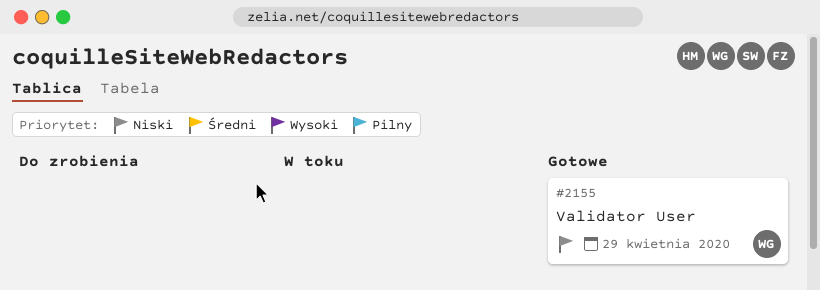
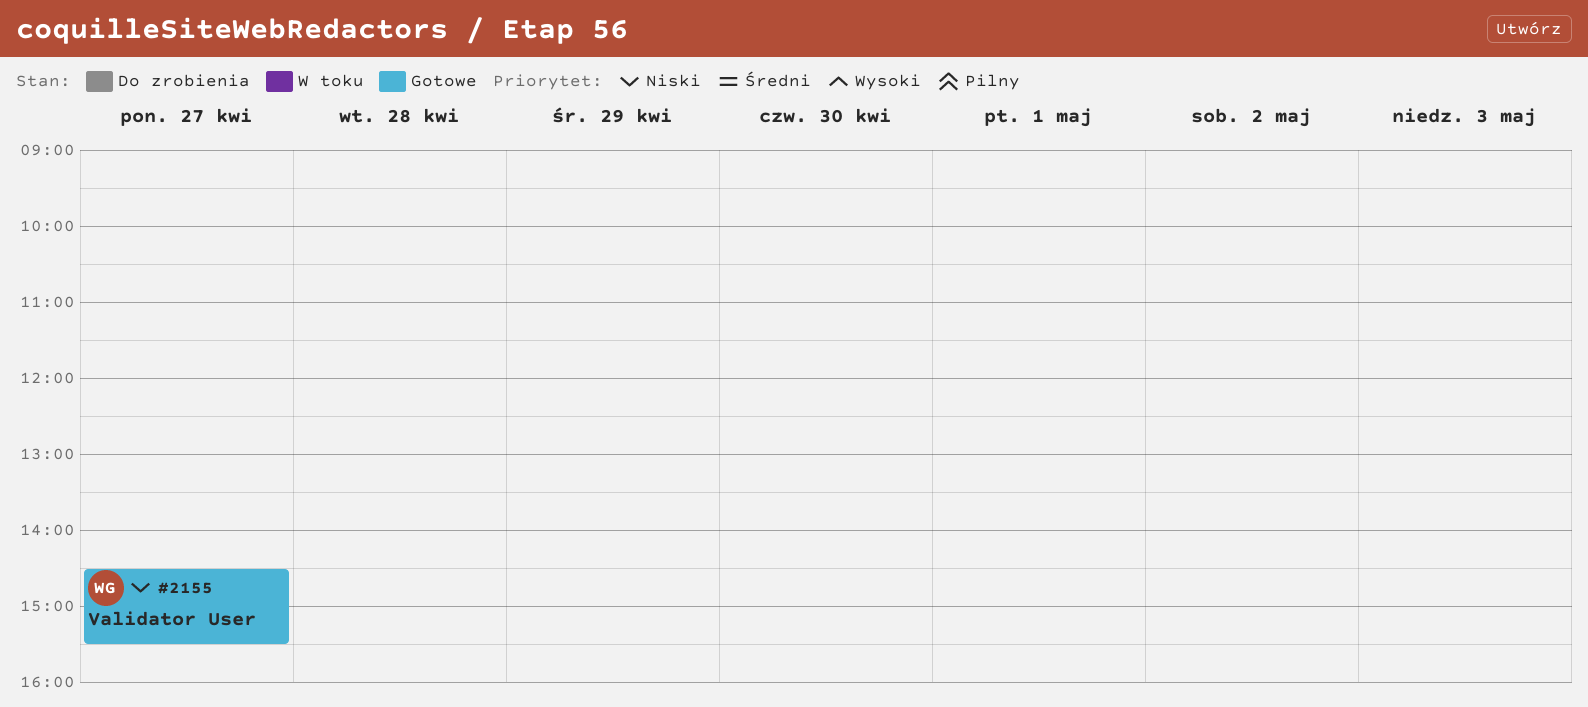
#2155, day: Apr 29 -> Apr 27

